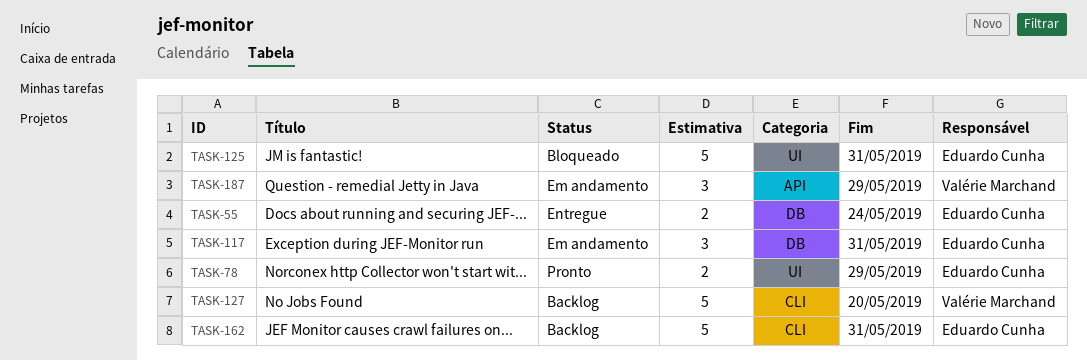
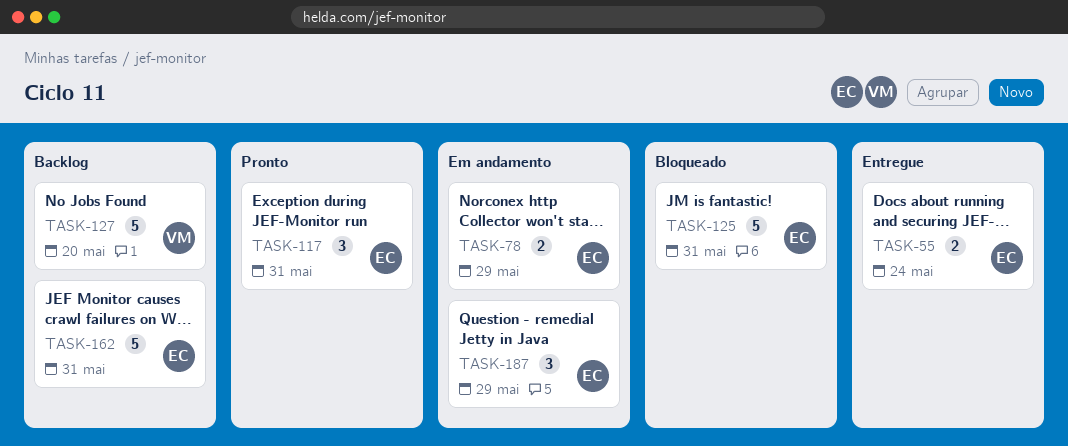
TASK-78, status: Pronto -> Em andamento
TASK-117, status: Em andamento -> Pronto
TASK-187, owner: Valérie Marchand -> Eduardo Cunha

